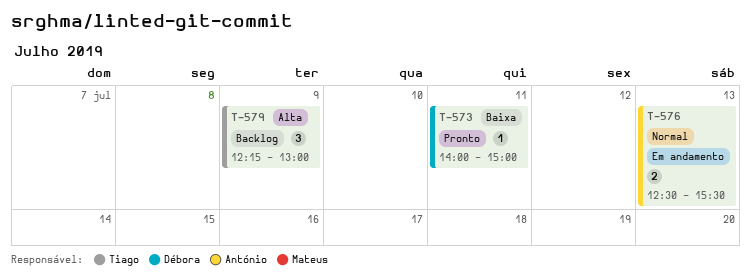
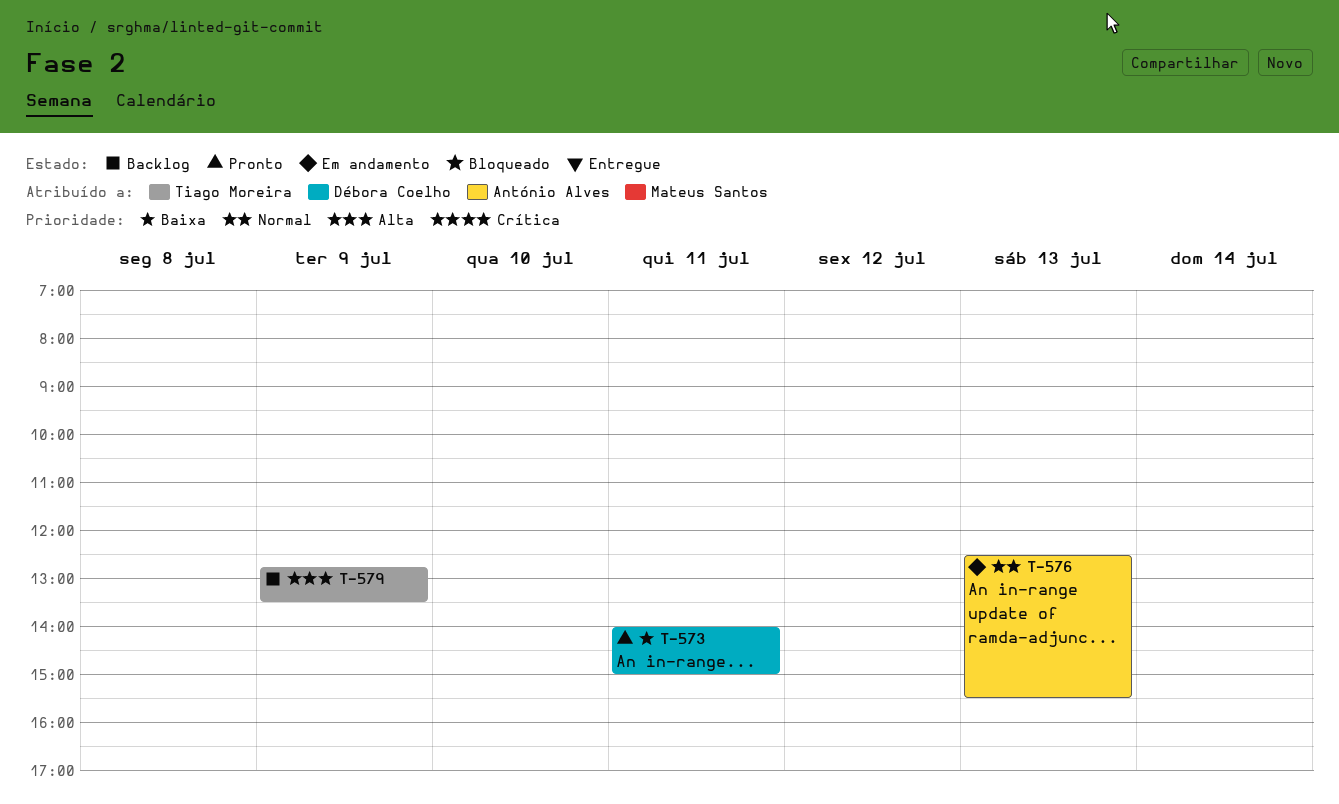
T-579, begins: 12:15 -> 12:45
T-579, ends: 13:00 -> 13:30

